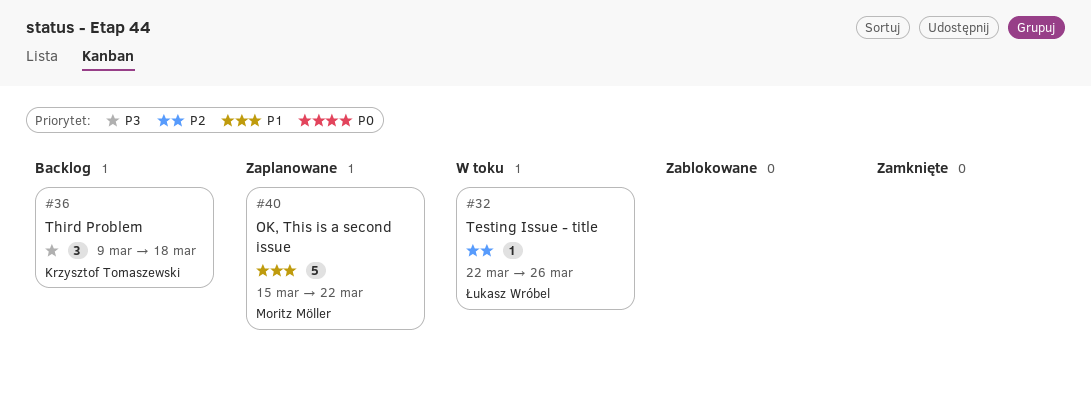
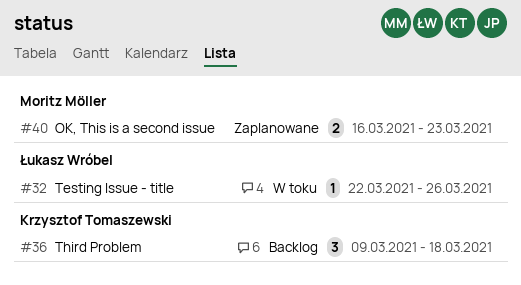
#40, estimate: 5 -> 2
#40, start: Mar 15 -> Mar 16
#40, due: Mar 22 -> Mar 23

